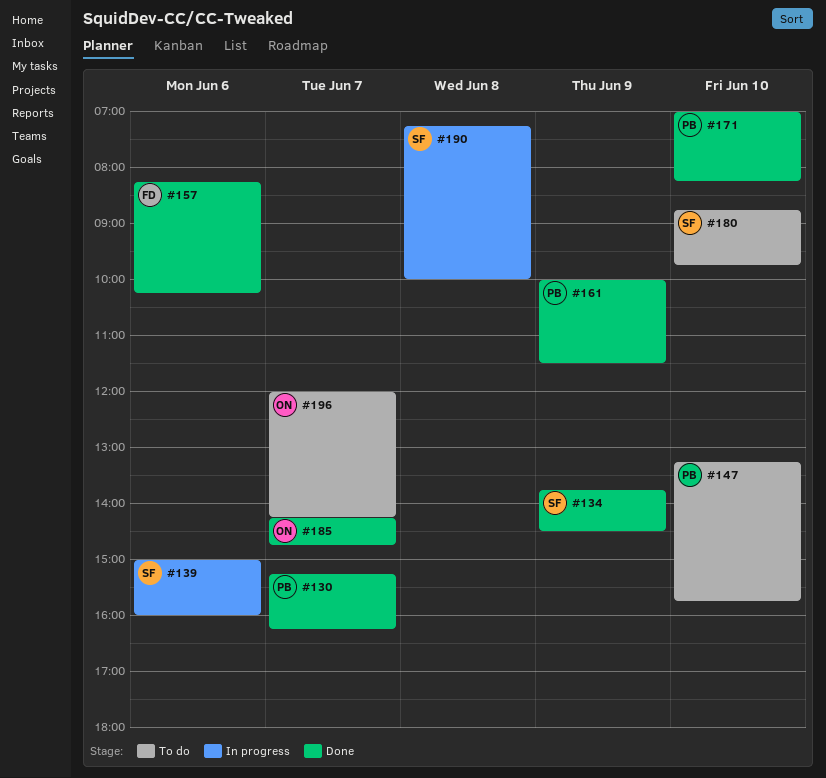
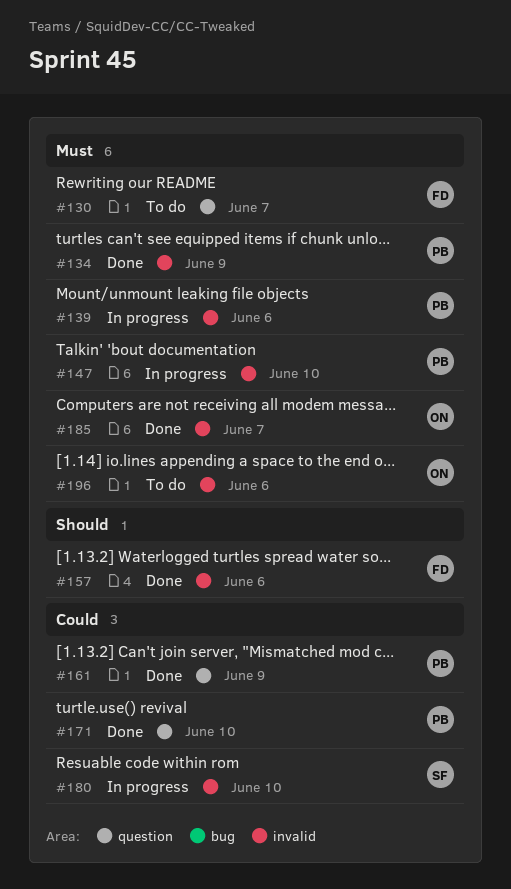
#130, status: Done -> To do
#130, owner: PB -> FD
#134, owner: SF -> PB
#139, owner: SF -> PB
#147, status: To do -> In progress
#180, status: To do -> In progress
#190: present -> none
#196, day: Jun 7 -> Jun 6

